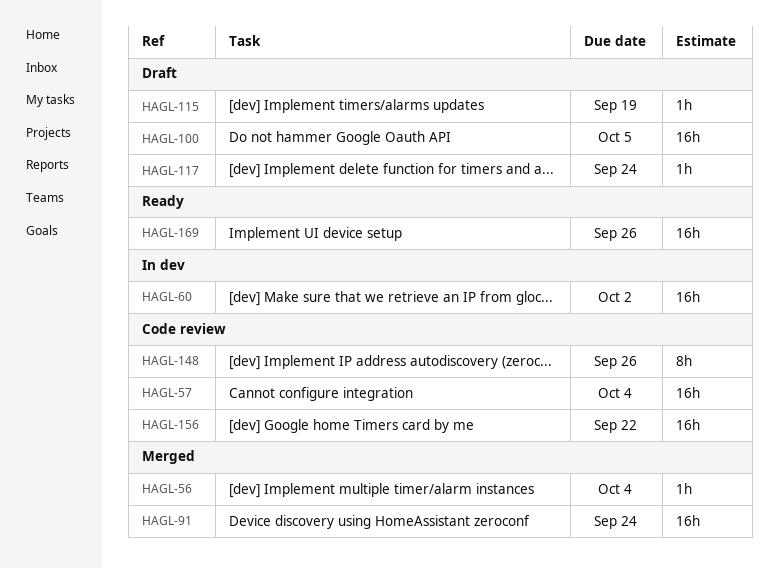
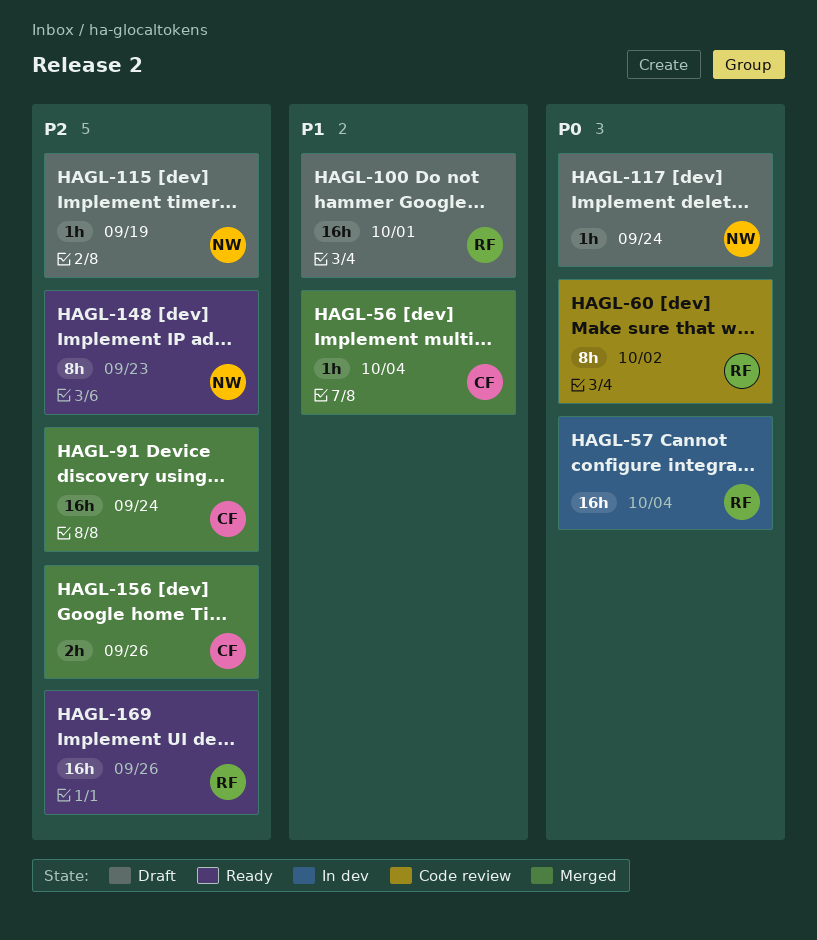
HAGL-57, status: Code review -> In dev
HAGL-60, status: In dev -> Code review
HAGL-60, estimate: 16h -> 8h
HAGL-100, due: Oct 5 -> Oct 1
HAGL-148, status: Code review -> Ready
HAGL-148, due: Sep 26 -> Sep 23
HAGL-156, status: Code review -> Merged
HAGL-156, estimate: 16h -> 2h
HAGL-156, due: Sep 22 -> Sep 26

